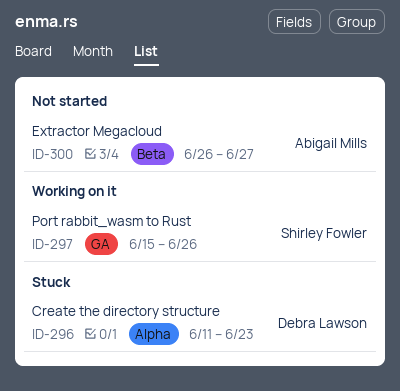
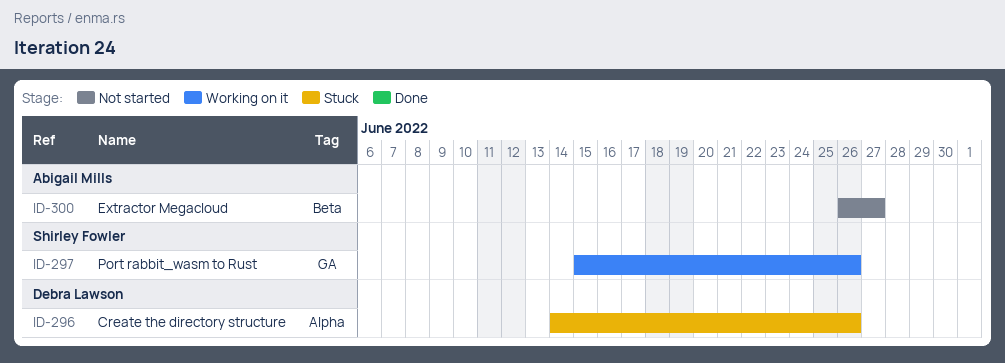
ID-296, start: Jun 11 -> Jun 14
ID-296, due: Jun 23 -> Jun 26

